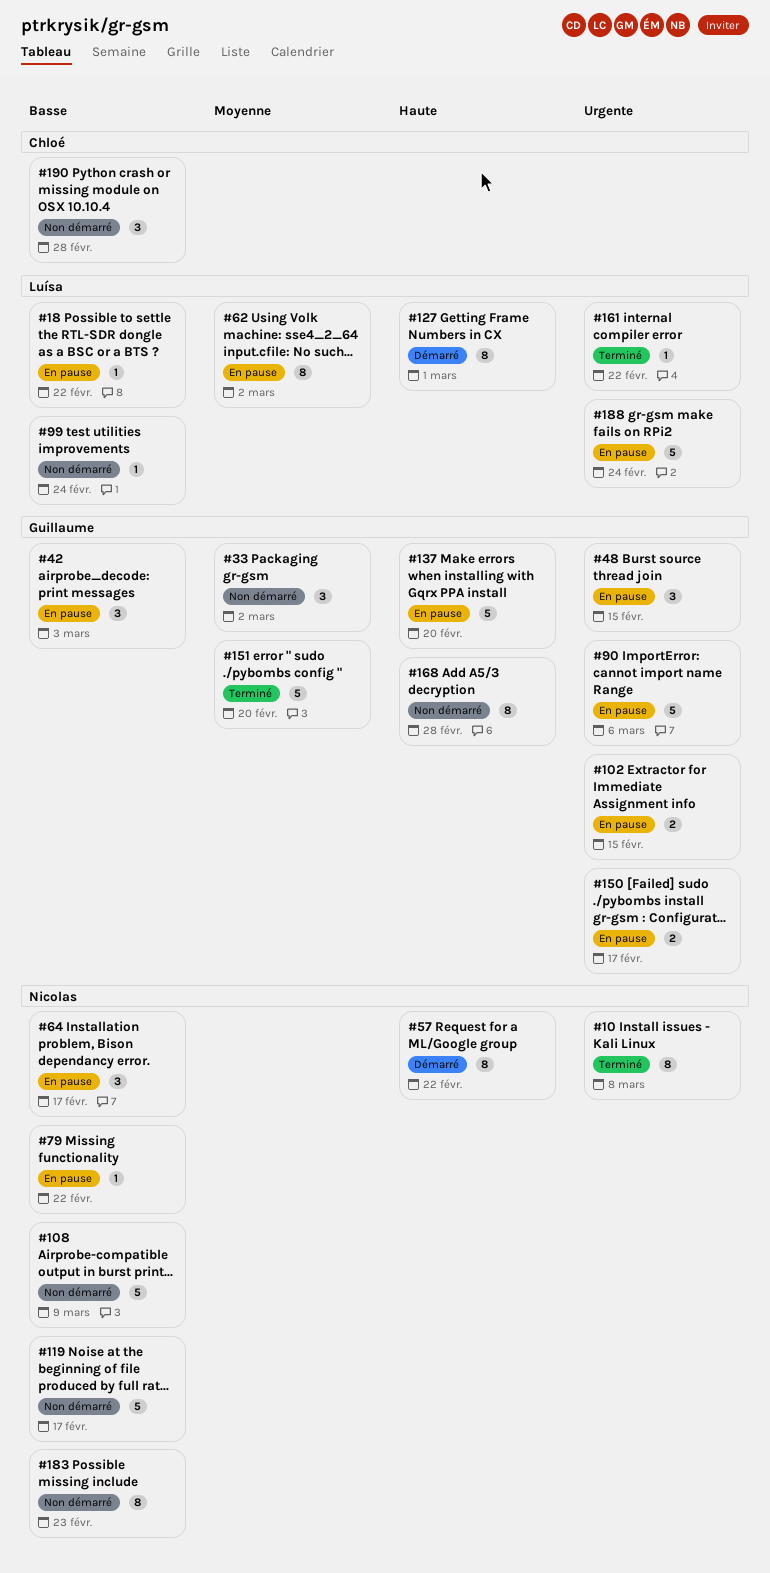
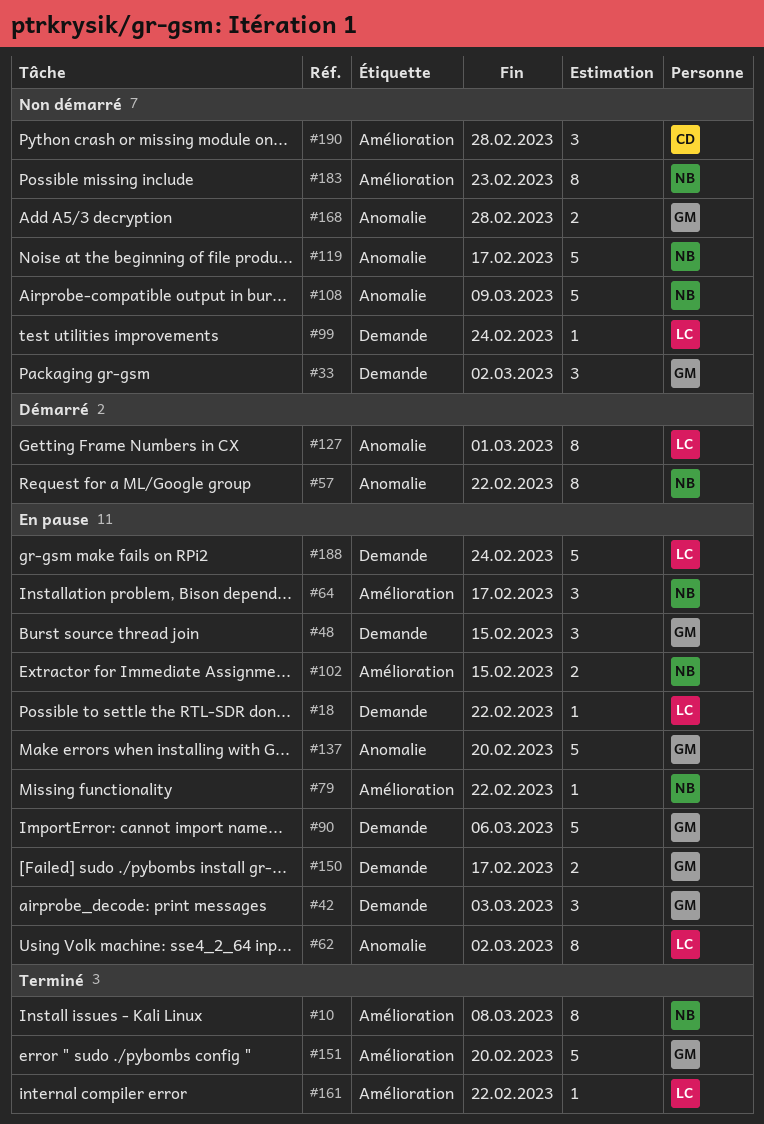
#102, owner: Guillaume -> Nicolas
#168, estimate: 8 -> 2

